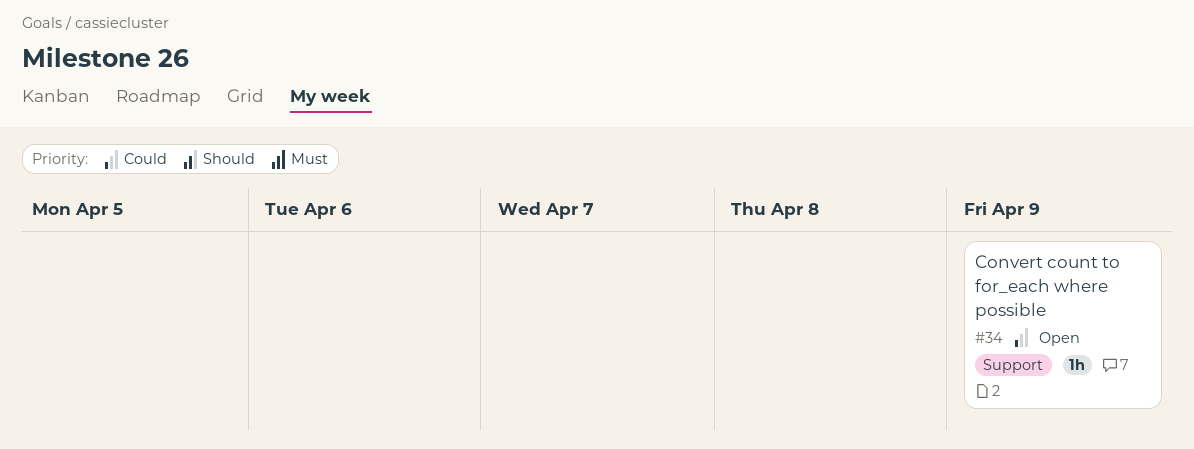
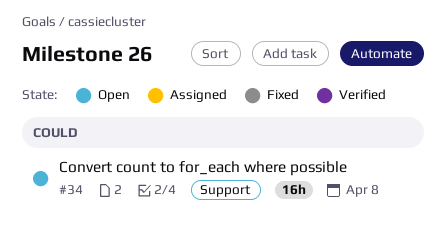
#34, estimate: 1h -> 16h
#34, due: Apr 9 -> Apr 8

